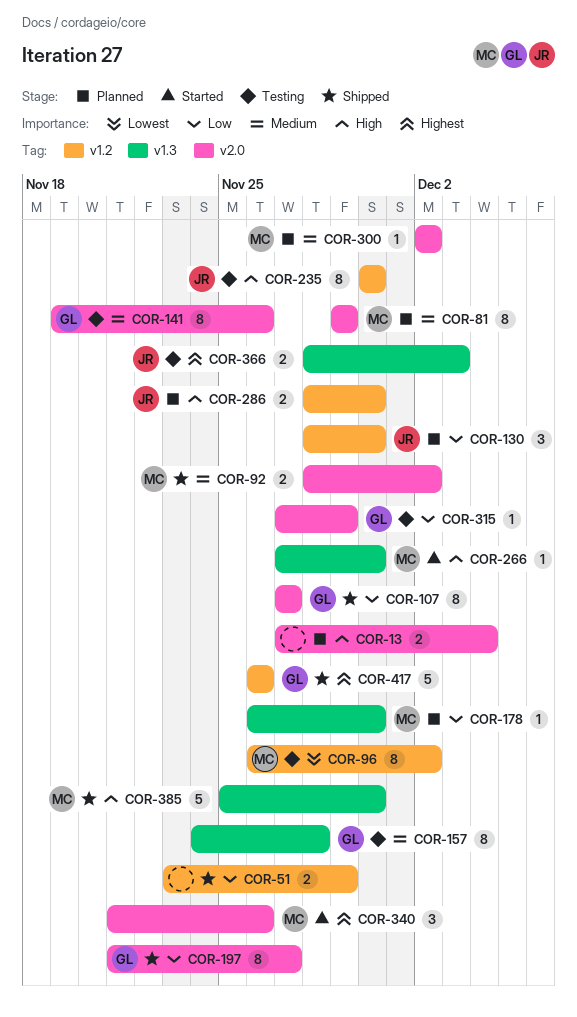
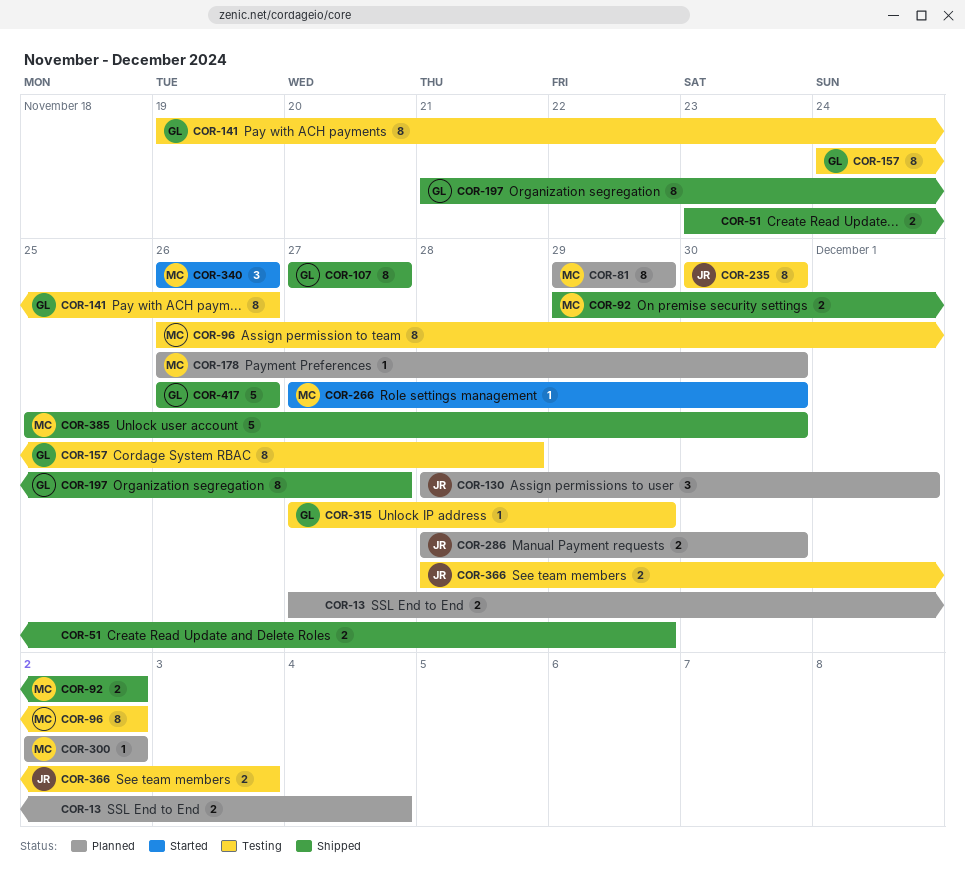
COR-92, start: Nov 28 -> Nov 29
COR-130, due: Nov 30 -> Dec 1
COR-340, start: Nov 21 -> Nov 26

